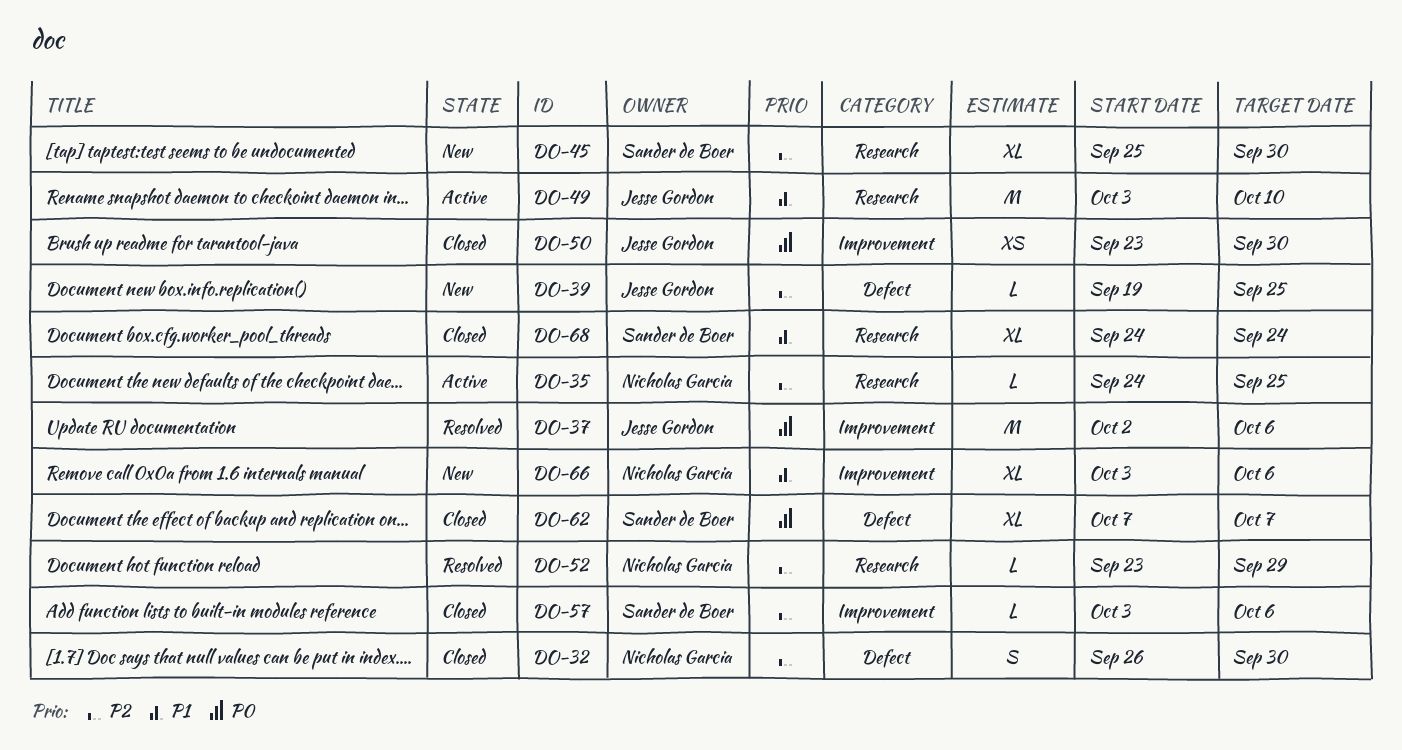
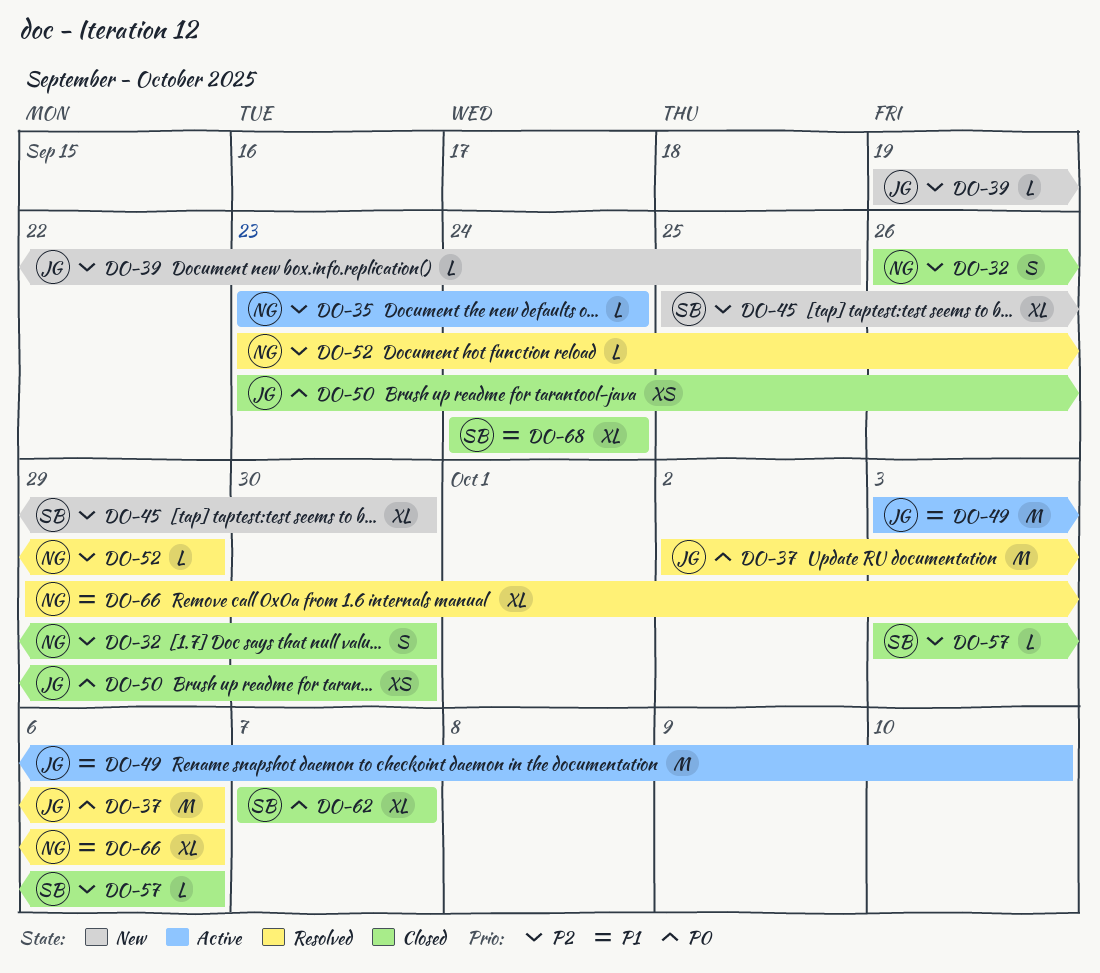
DO-35, start: Sep 24 -> Sep 23
DO-35, due: Sep 25 -> Sep 24
DO-66, status: New -> Resolved
DO-66, start: Oct 3 -> Sep 29

